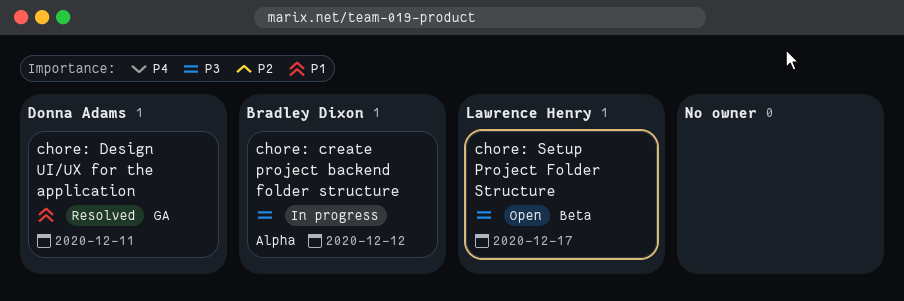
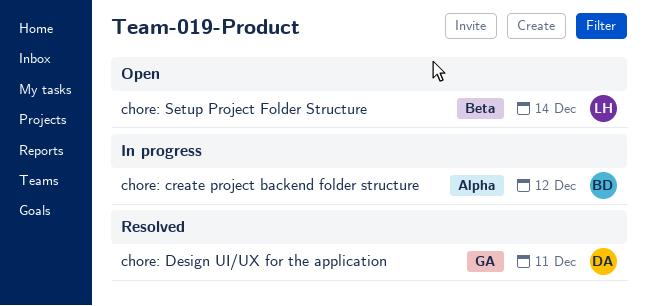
chore: Setup Project Folder Structure, due: Dec 17 -> Dec 14

